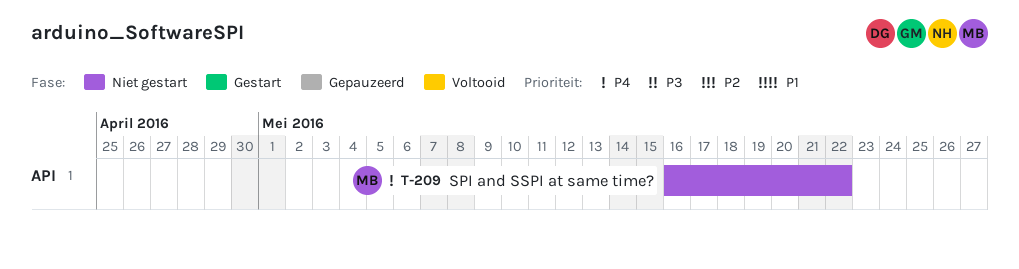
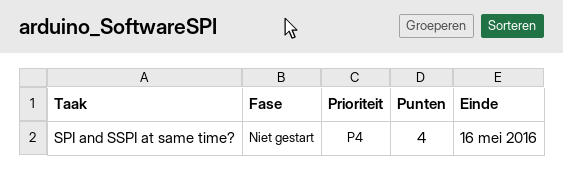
SPI and SSPI at same time?, due: May 22 -> May 16

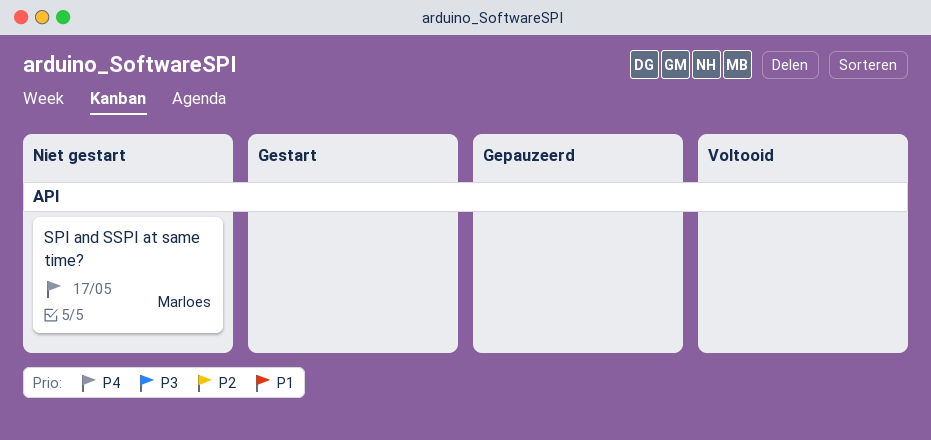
SPI and SSPI at same time?, due: May 16 -> May 17

